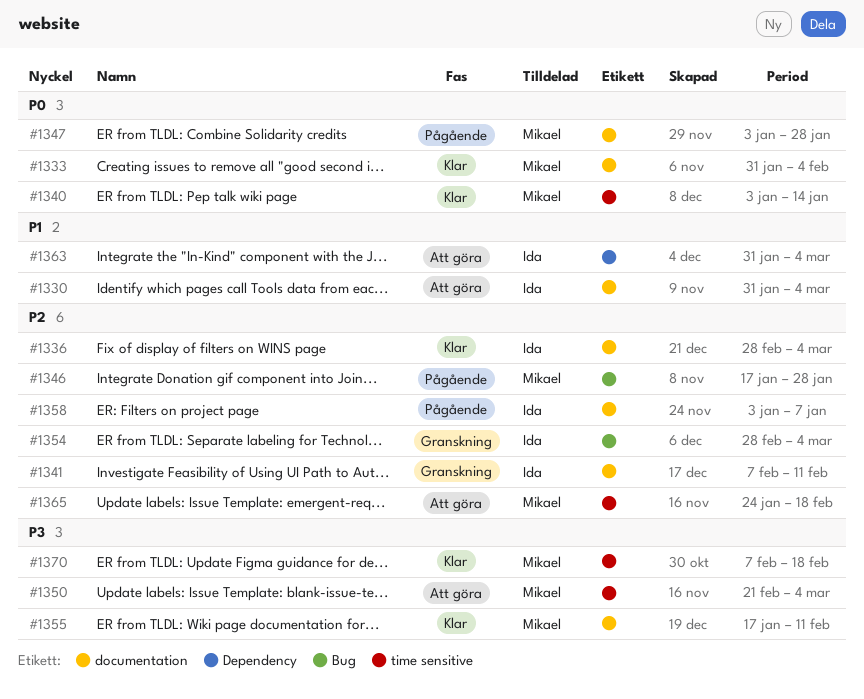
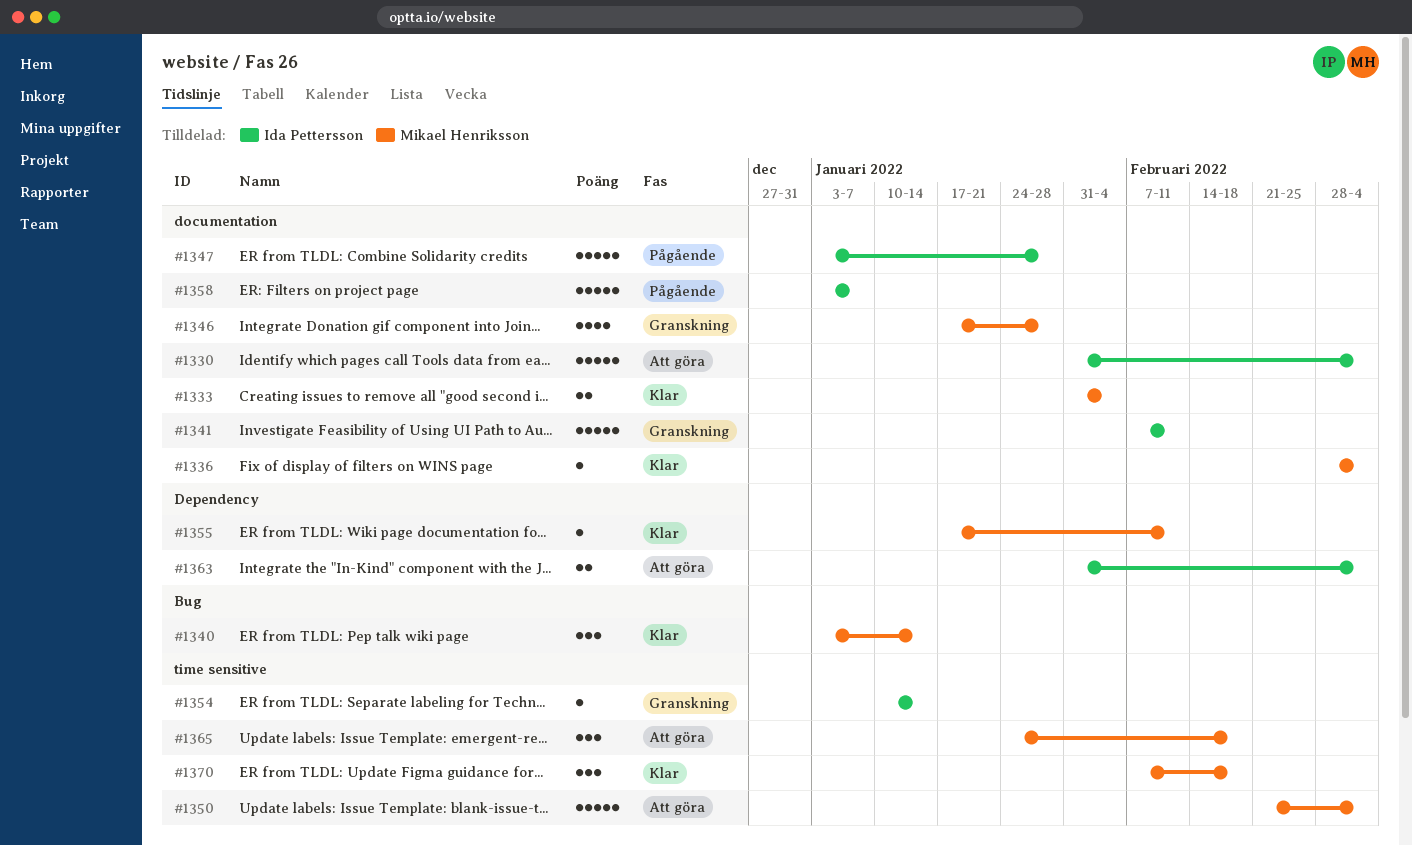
#1336, owner: Ida Pettersson -> Mikael Henriksson
#1340, label: time sensitive -> Bug
#1346, status: Pågående -> Granskning
#1346, label: Bug -> documentation
#1347, owner: Mikael Henriksson -> Ida Pettersson
#1354, label: Bug -> time sensitive
#1354, start: Feb 28 -> Jan 10
#1354, due: Mar 4 -> Jan 14
#1355, label: documentation -> Dependency

